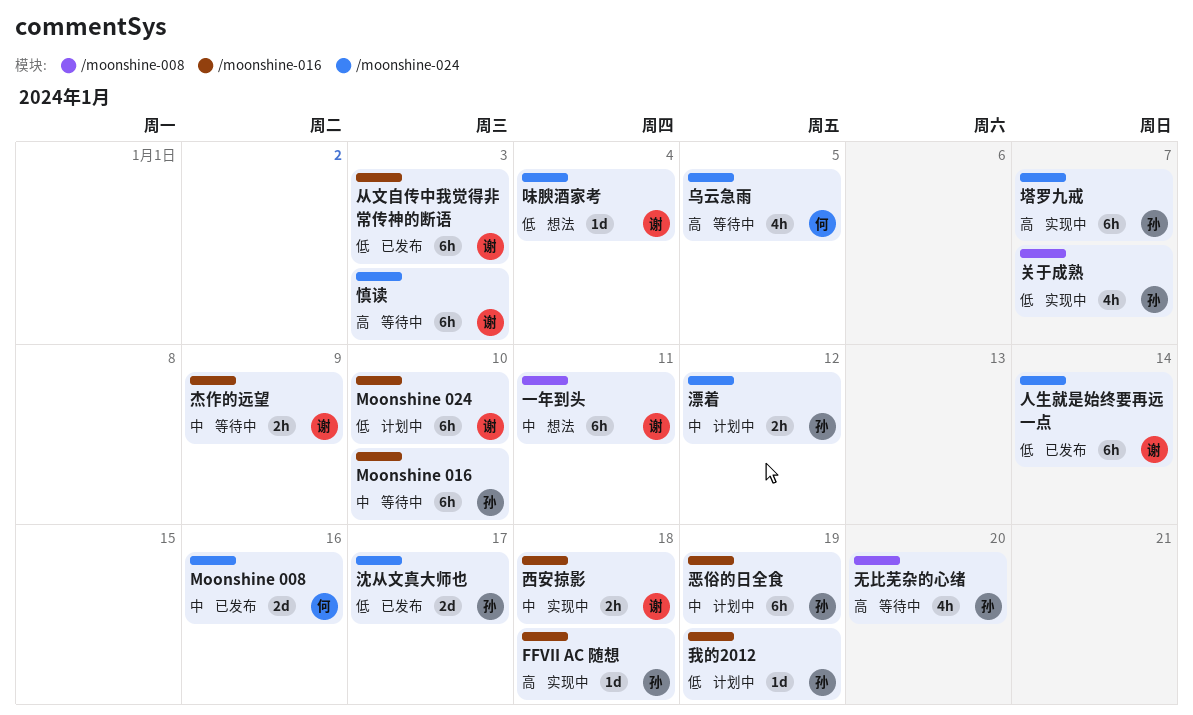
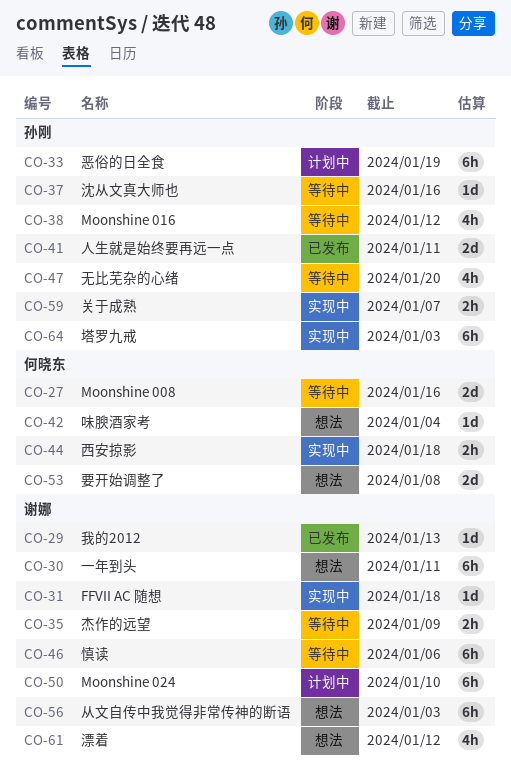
FFVII AC 随想, owner: 孙刚 -> 谢娜
Moonshine 008, status: 已发布 -> 等待中
Moonshine 016, estimate: 6h -> 4h
Moonshine 016, due: Jan 10 -> Jan 12
乌云急雨: present -> none
人生就是始终要再远一点, owner: 谢娜 -> 孙刚
人生就是始终要再远一点, estimate: 6h -> 2d
人生就是始终要再远一点, due: Jan 14 -> Jan 11
从文自传中我觉得非常传神的断语, status: 已发布 -> 想法
关于成熟, estimate: 4h -> 2h
味腴酒家考, owner: 谢娜 -> 何晓东
塔罗九戒, due: Jan 7 -> Jan 3
慎读, due: Jan 3 -> Jan 6
我的2012, status: 计划中 -> 已发布
我的2012, owner: 孙刚 -> 谢娜
我的2012, due: Jan 19 -> Jan 13
沈从文真大师也, status: 已发布 -> 等待中
沈从文真大师也, estimate: 2d -> 1d
沈从文真大师也, due: Jan 17 -> Jan 16
漂着, status: 计划中 -> 想法
漂着, owner: 孙刚 -> 谢娜
漂着, estimate: 2h -> 4h
西安掠影, owner: 谢娜 -> 何晓东
要开始调整了: none -> present

